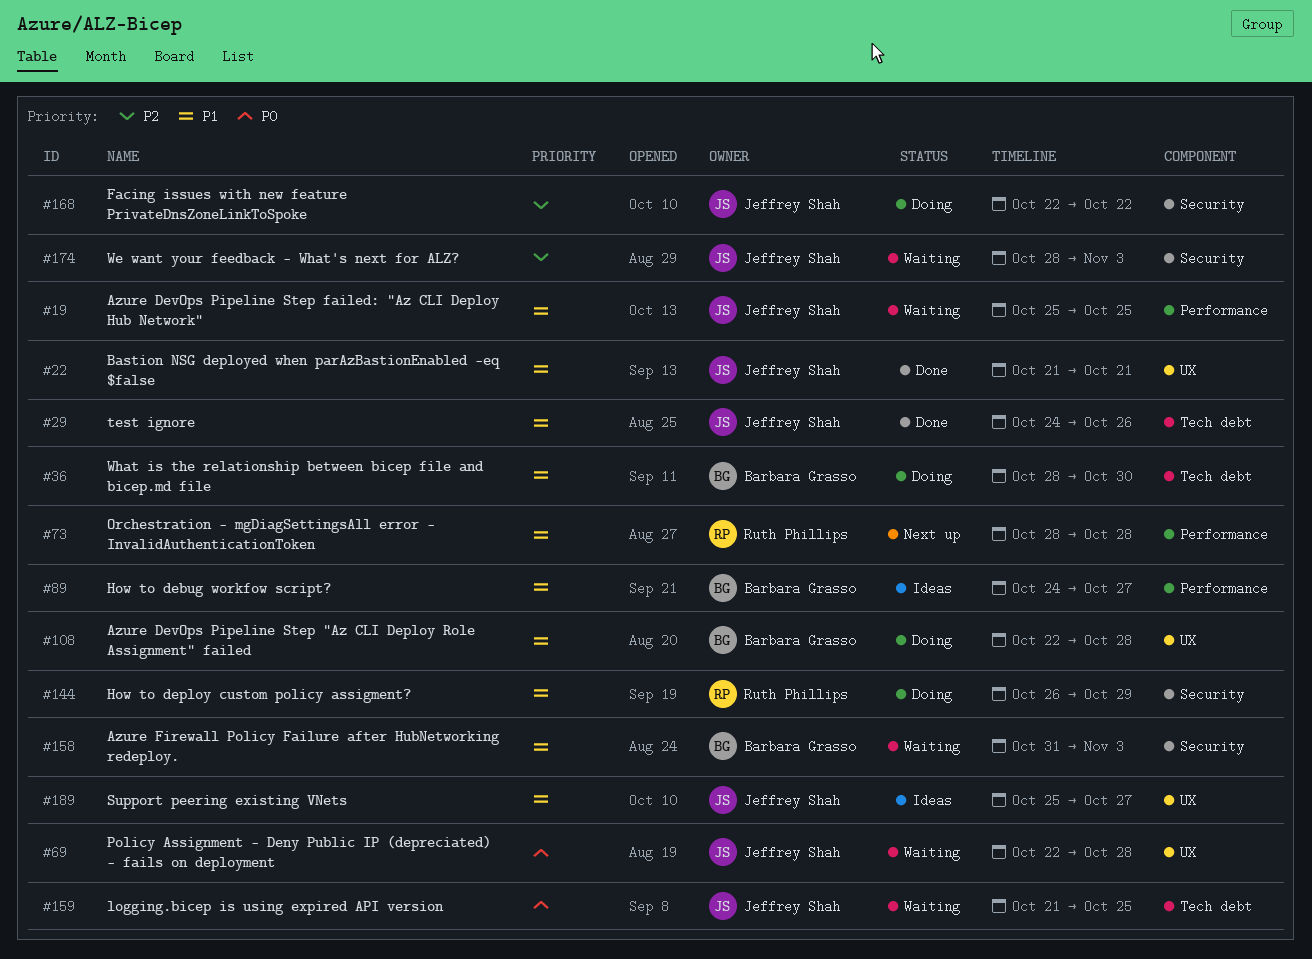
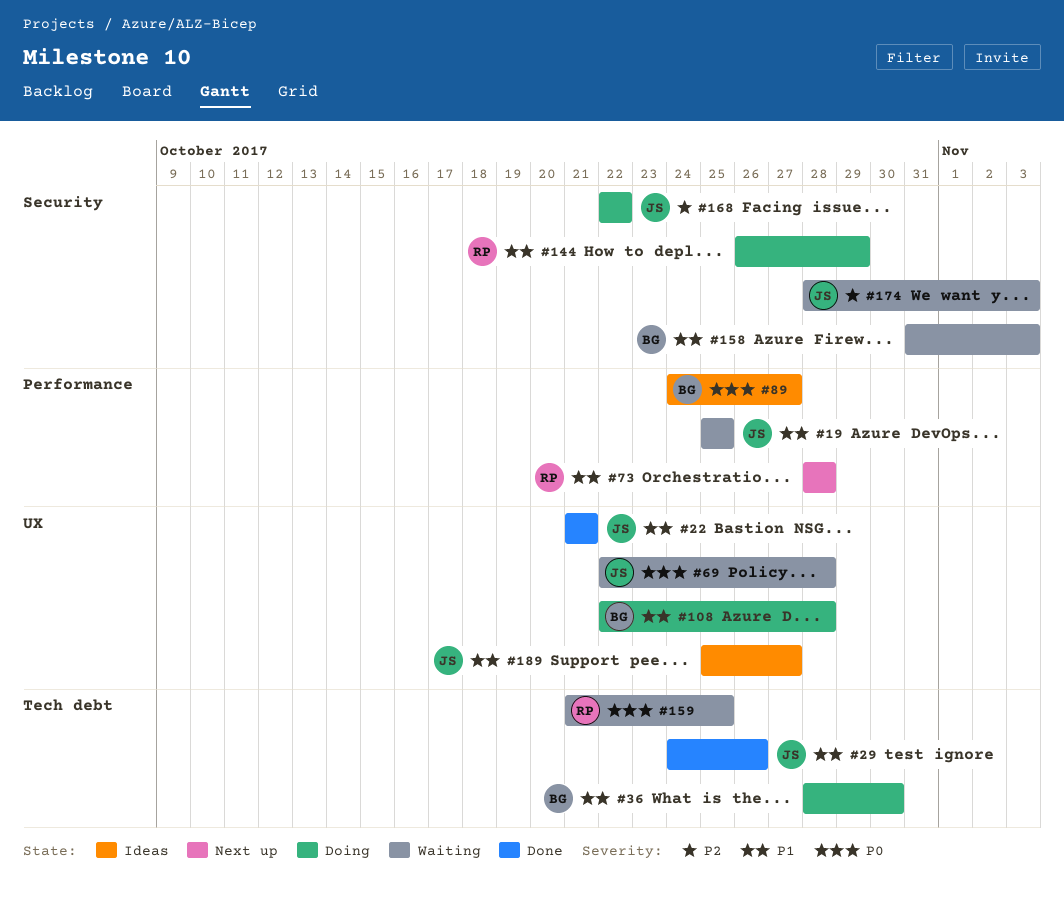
#89, priority: P1 -> P0
#159, owner: Jeffrey Shah -> Ruth Phillips

